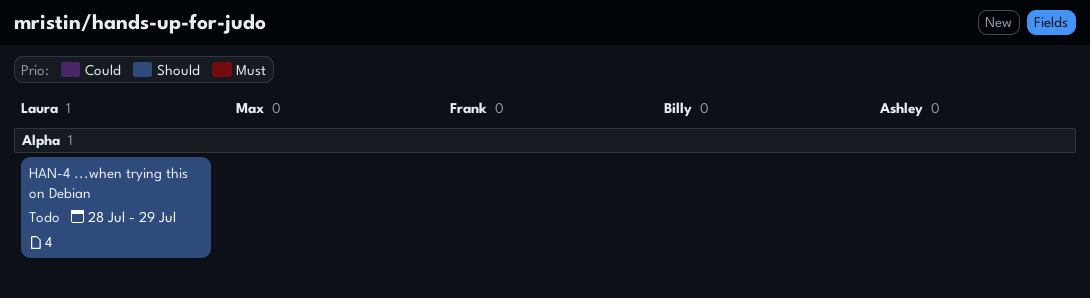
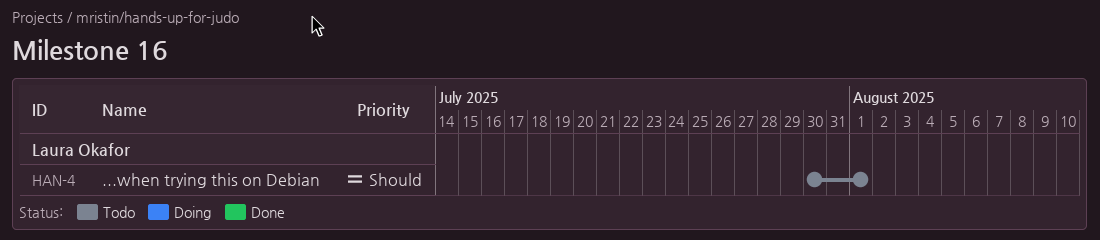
HAN-4, start: Jul 28 -> Jul 30
HAN-4, due: Jul 29 -> Aug 1

